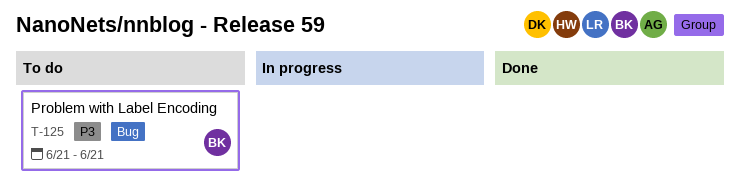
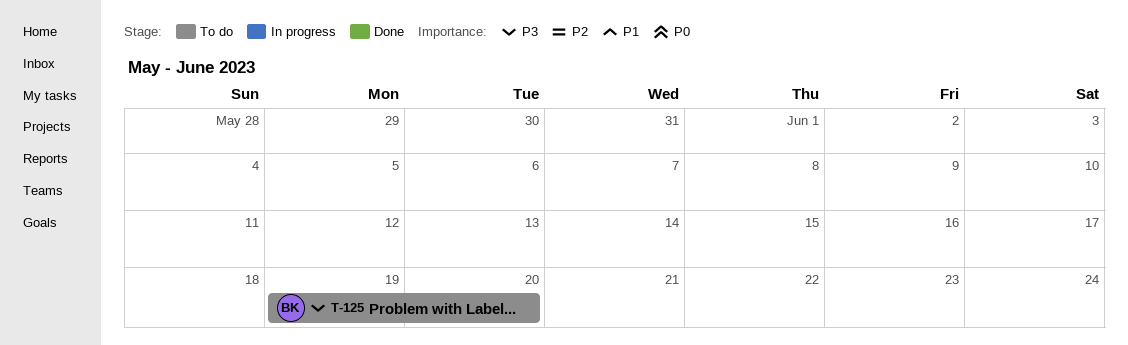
T-125, start: Jun 21 -> Jun 19
T-125, due: Jun 21 -> Jun 20

